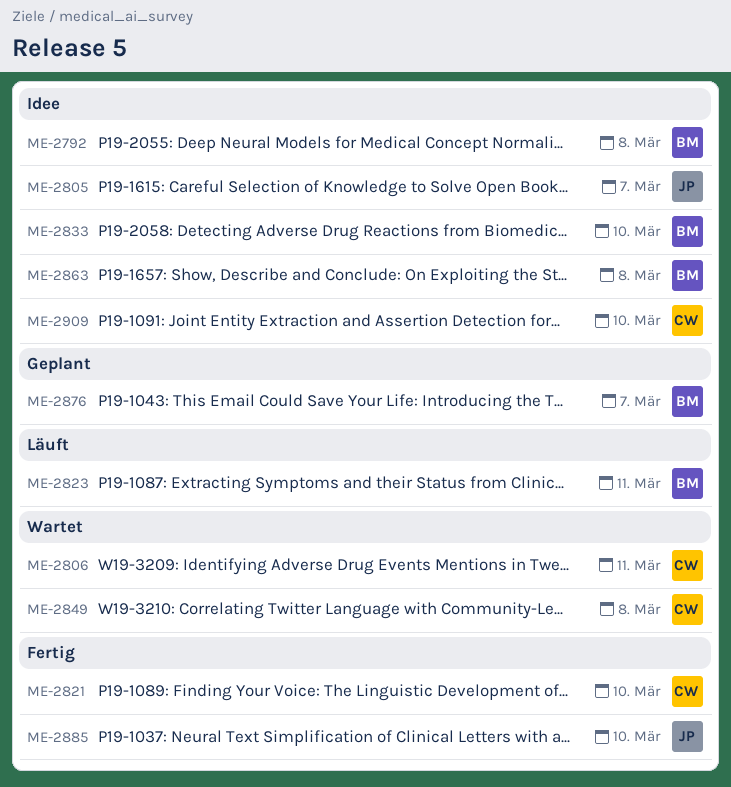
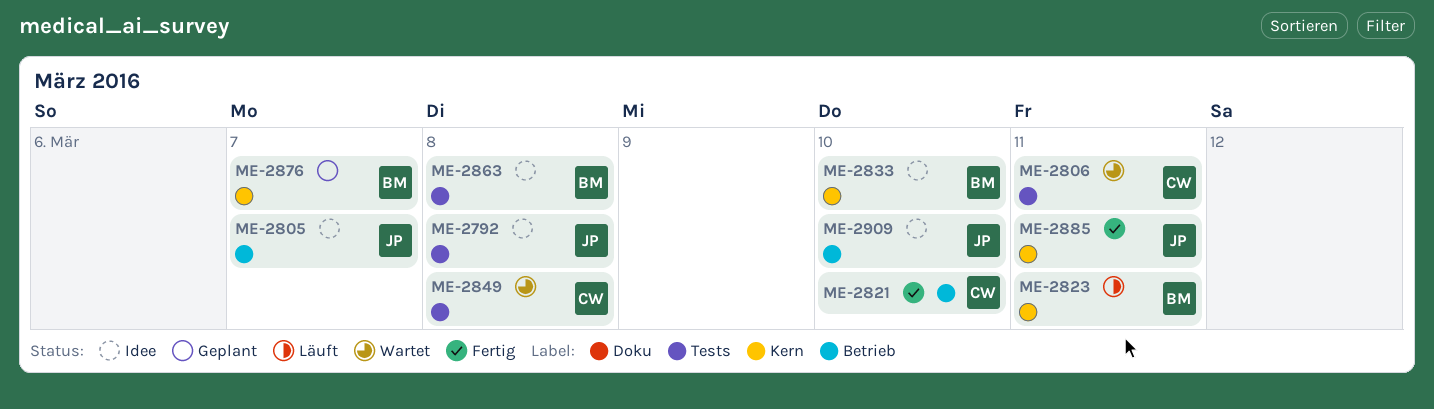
ME-2792, owner: BM -> JP
ME-2885, due: Mar 10 -> Mar 11
ME-2909, owner: CW -> JP

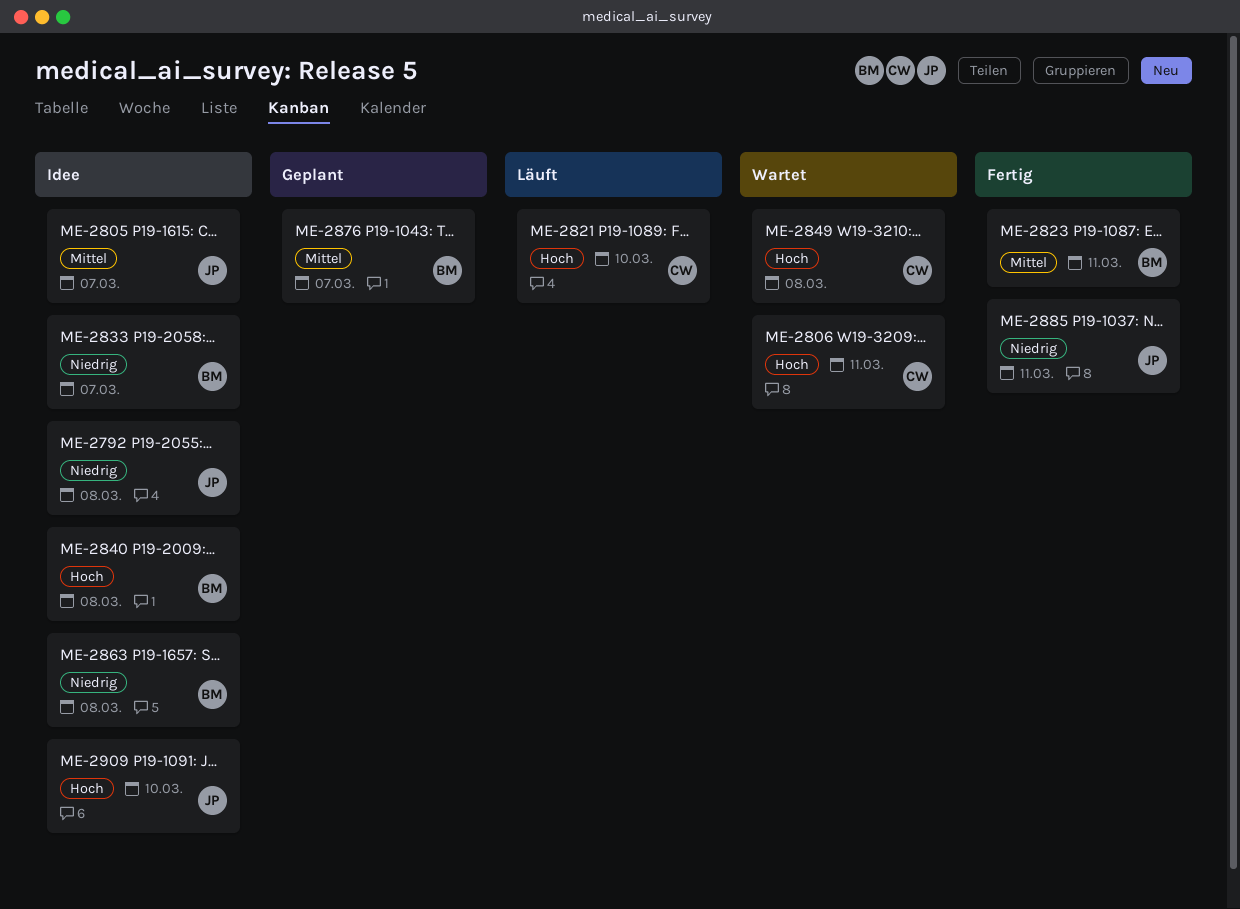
ME-2821, status: Fertig -> Läuft
ME-2823, status: Läuft -> Fertig
ME-2833, due: Mar 10 -> Mar 7
ME-2840: none -> present

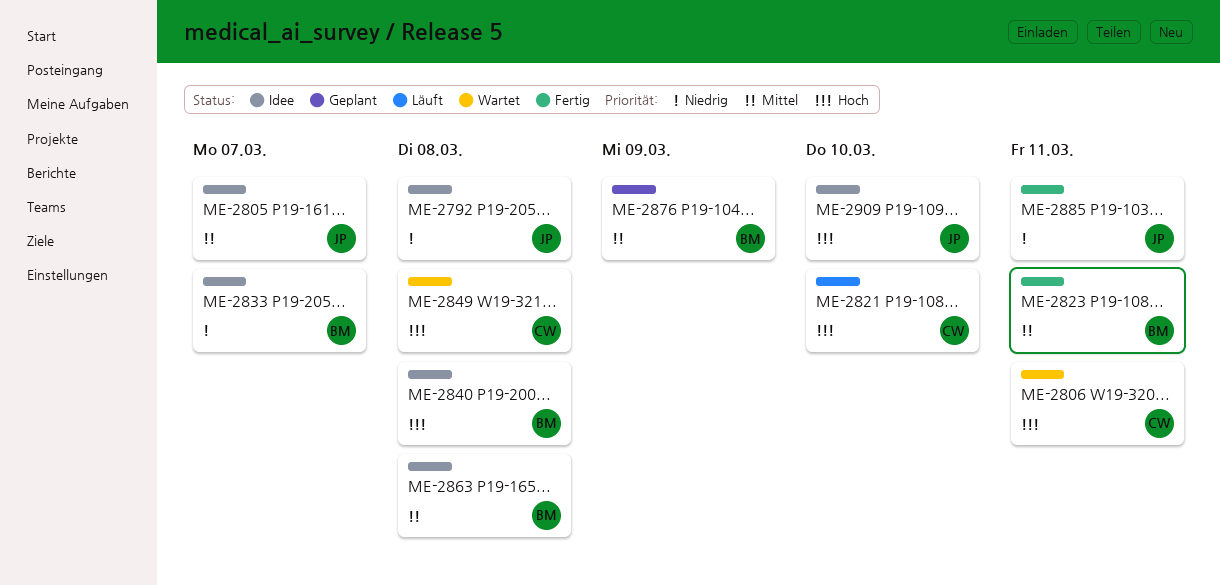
ME-2863, priority: Niedrig -> Mittel
ME-2876, due: Mar 7 -> Mar 9

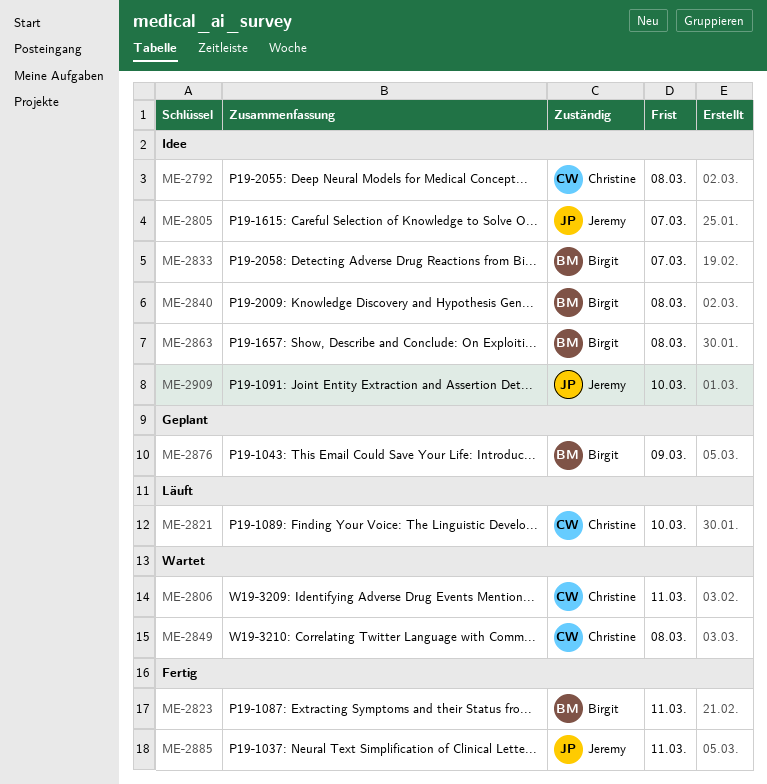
ME-2792, owner: Jeremy -> Christine

